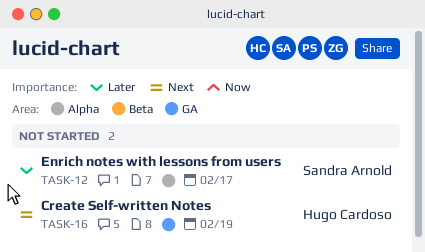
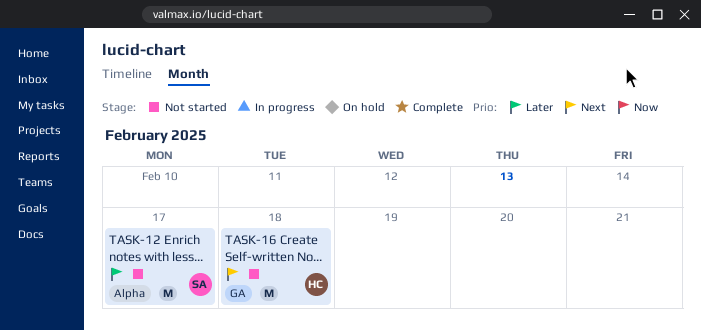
TASK-16, due: Feb 19 -> Feb 18

